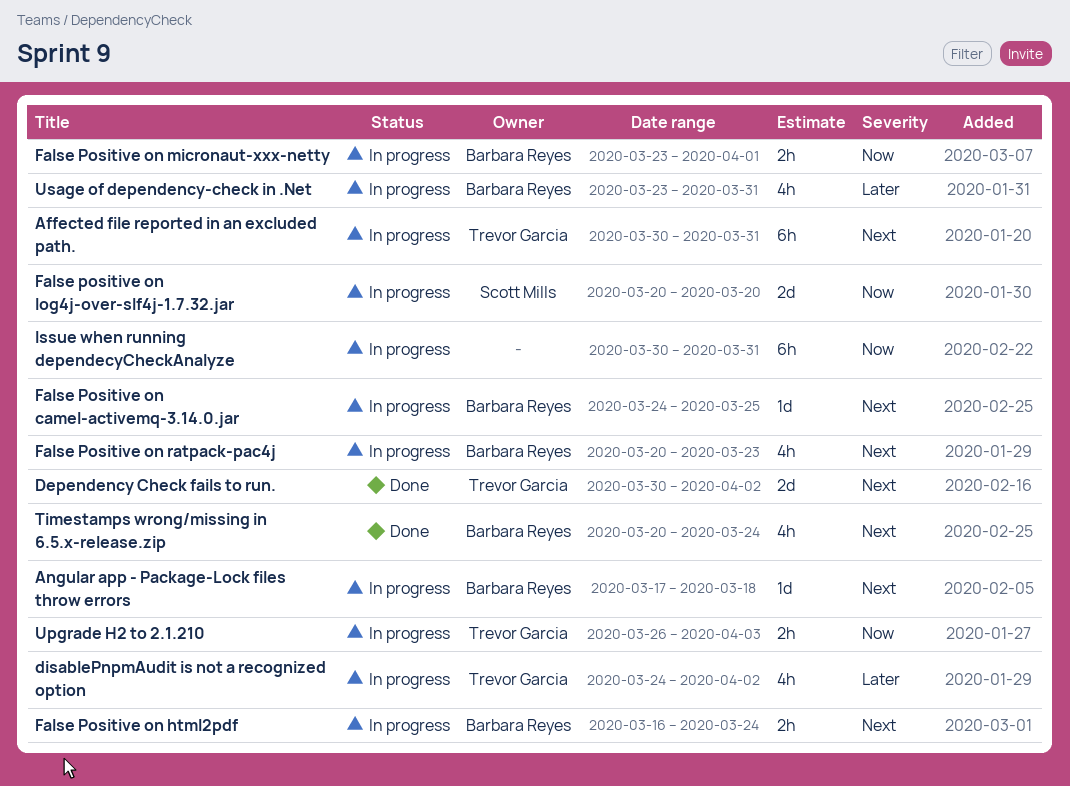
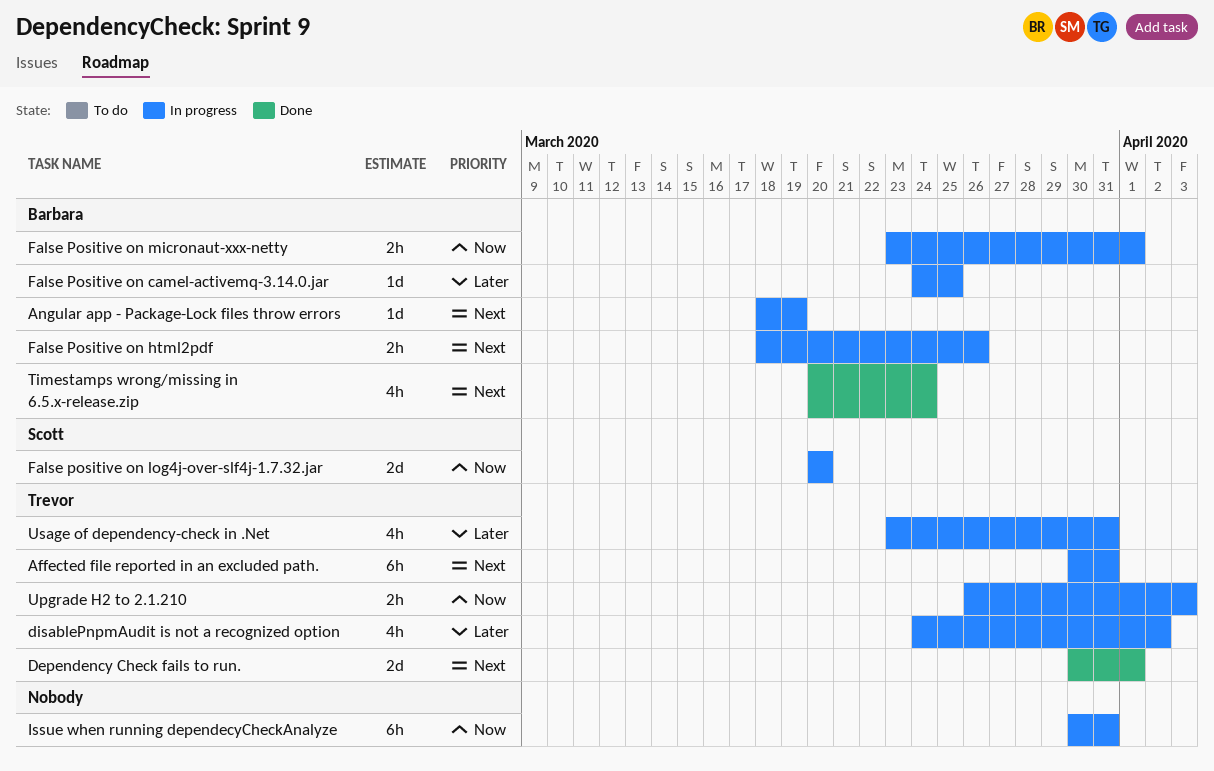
Angular app - Package-Lock files throw errors, start: Mar 17 -> Mar 18
Angular app - Package-Lock files throw errors, due: Mar 18 -> Mar 19
Dependency Check fails to run., due: Apr 2 -> Apr 1
False Positive on camel-activemq-3.14.0.jar, priority: Next -> Later
False Positive on html2pdf, start: Mar 16 -> Mar 18
False Positive on html2pdf, due: Mar 24 -> Mar 26
False Positive on ratpack-pac4j: present -> none
Usage of dependency-check in .Net, owner: Barbara Reyes -> Trevor Garcia

